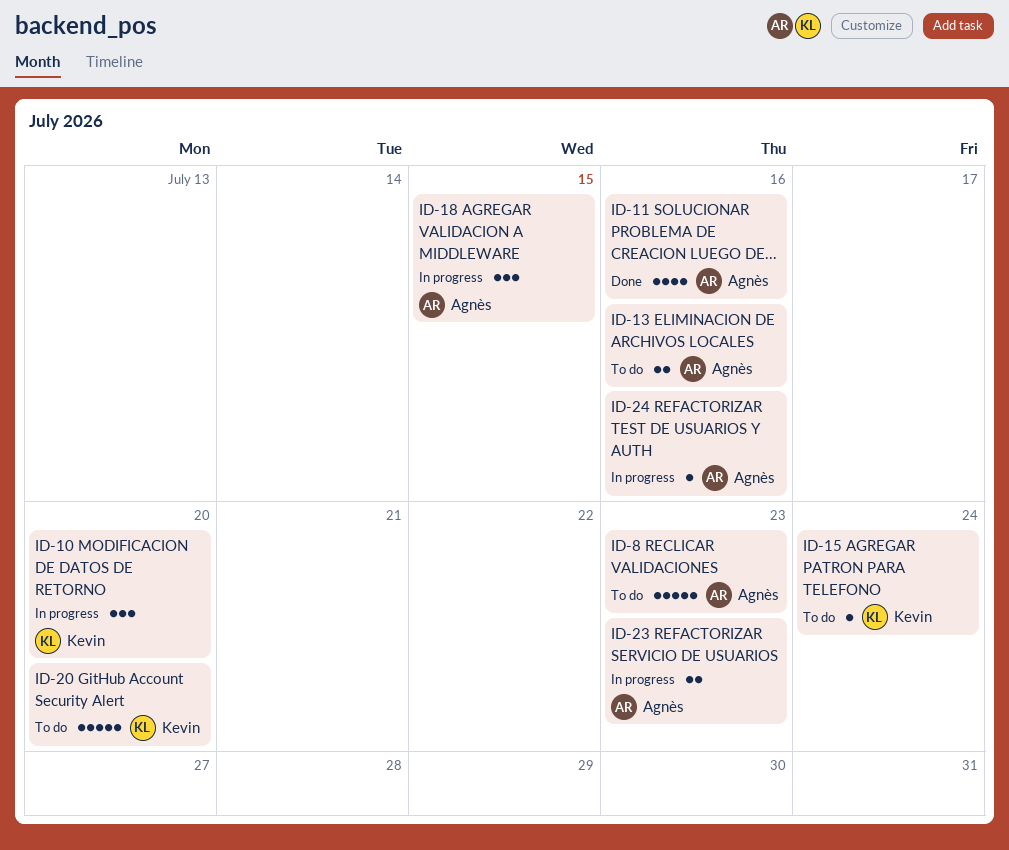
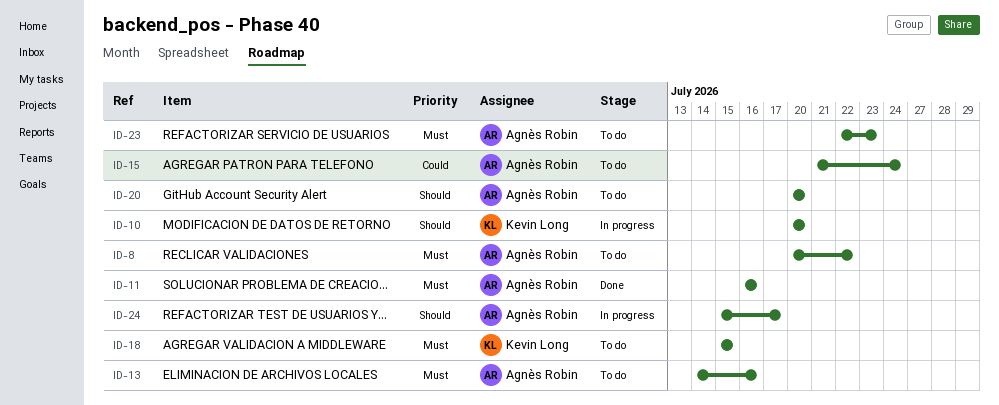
ID-8, due: Jul 23 -> Jul 22
ID-15, owner: Kevin Long -> Agnès Robin
ID-18, status: In progress -> To do
ID-18, owner: Agnès Robin -> Kevin Long
ID-20, owner: Kevin Long -> Agnès Robin
ID-23, status: In progress -> To do
ID-24, due: Jul 16 -> Jul 17

